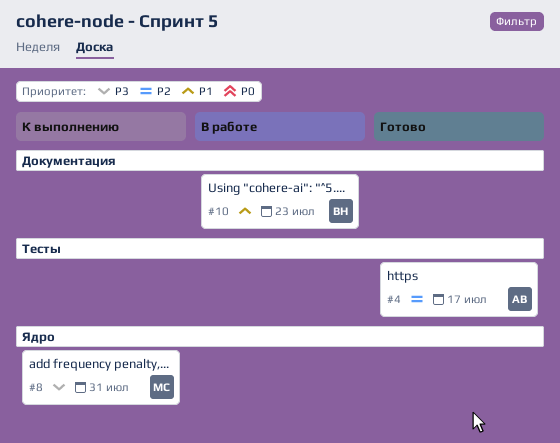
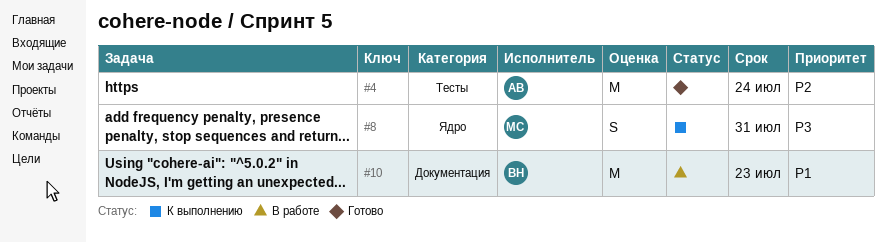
#4, due: Jul 17 -> Jul 24

